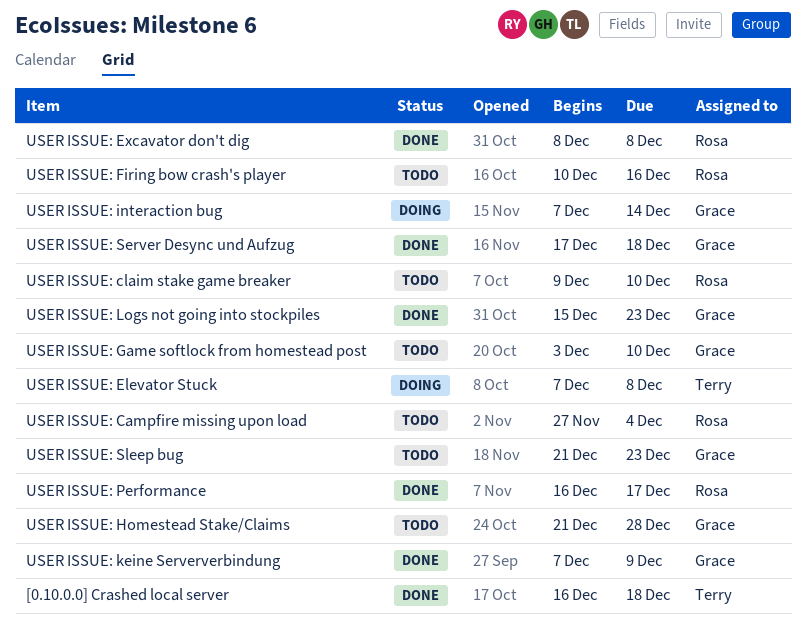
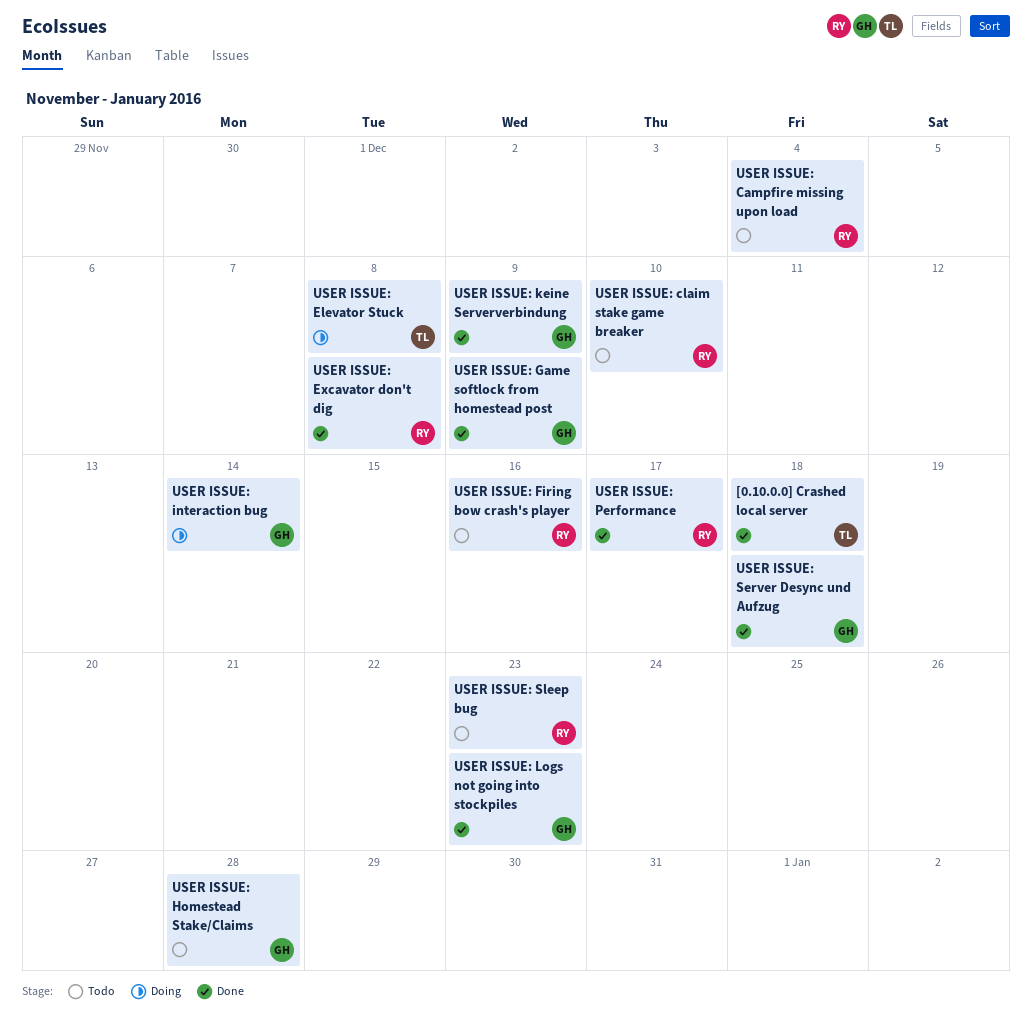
USER ISSUE: Game softlock from homestead post, status: Todo -> Done
USER ISSUE: Game softlock from homestead post, due: Dec 10 -> Dec 9
USER ISSUE: Sleep bug, owner: Grace -> Rosa

